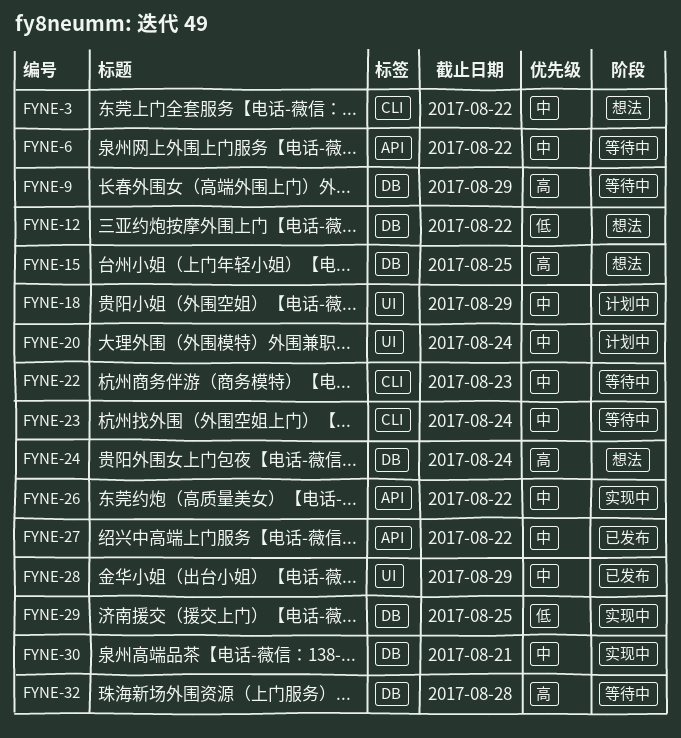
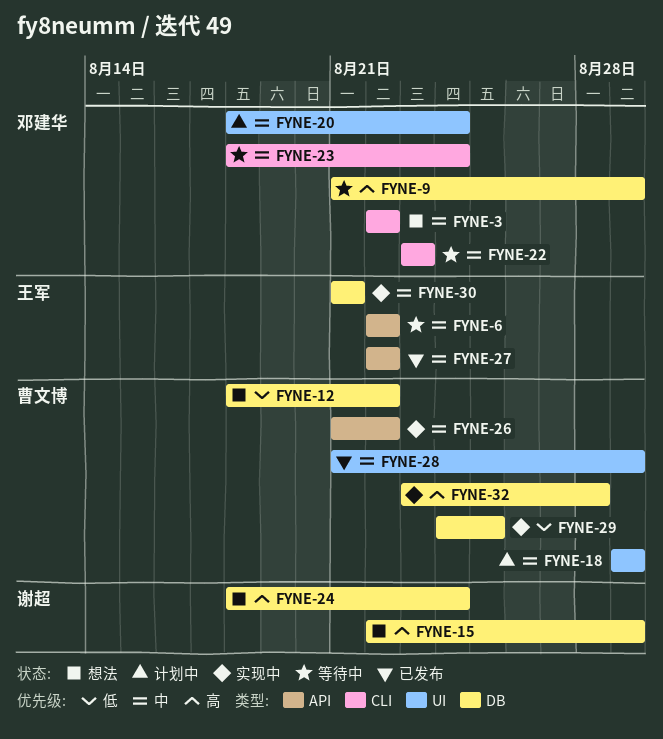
FYNE-15, due: Aug 25 -> Aug 29
FYNE-32, status: 等待中 -> 实现中

